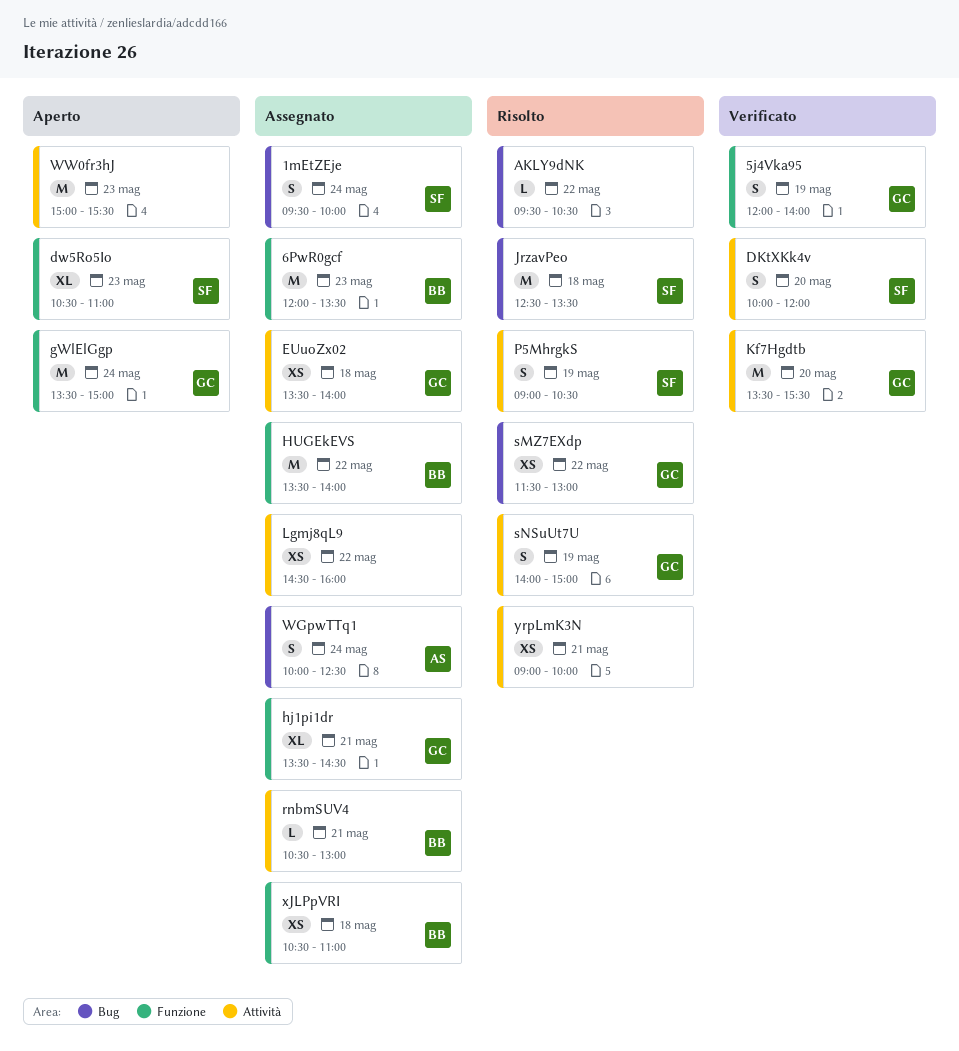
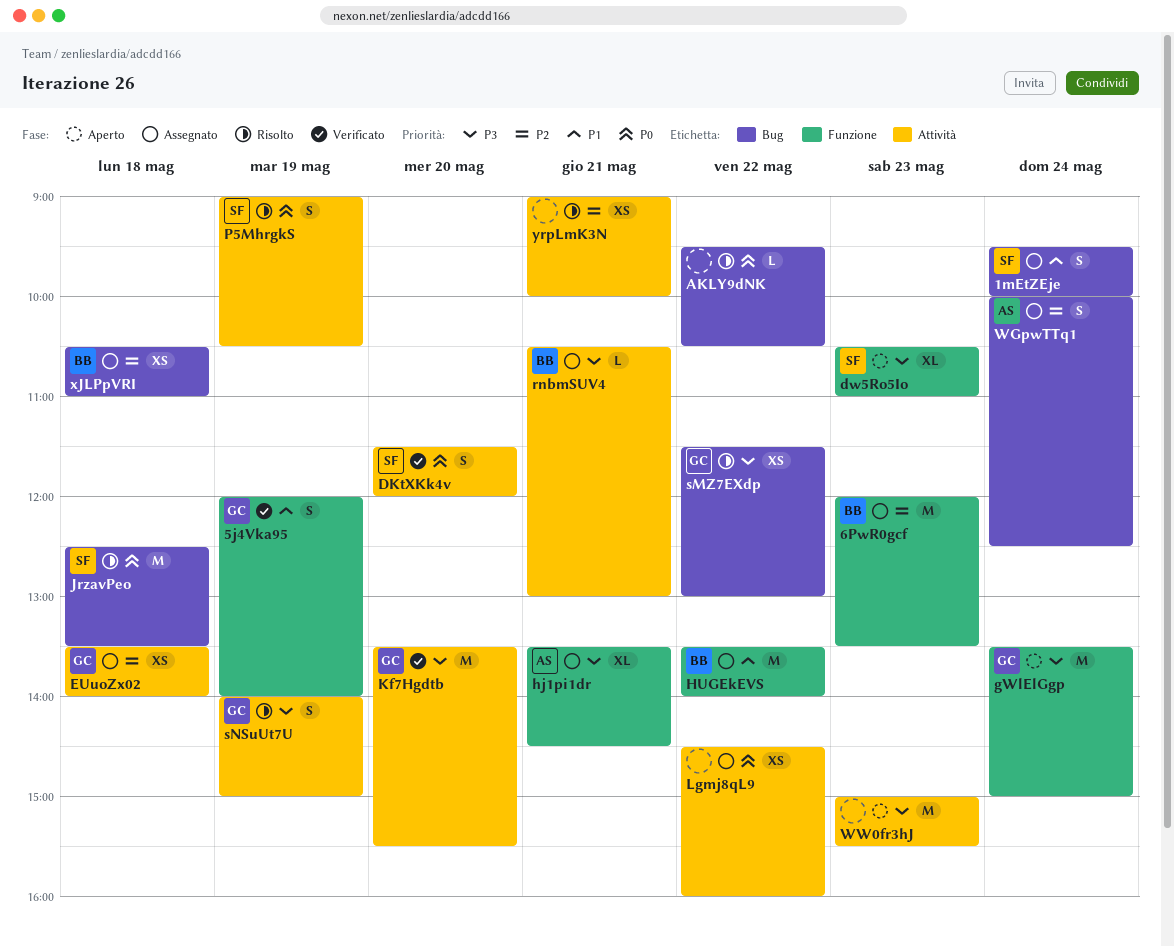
DKtXKk4v, begins: 10:00 -> 11:30
hj1pi1dr, owner: GC -> AS
xJLPpVRI, label: Funzione -> Bug

